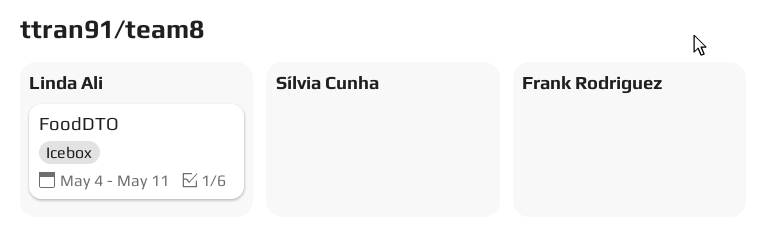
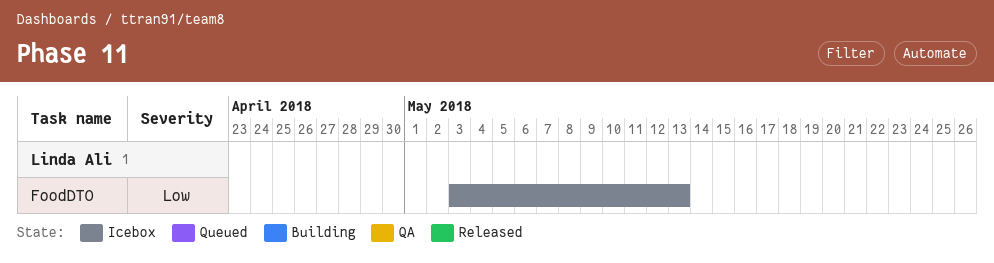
FoodDTO, start: May 4 -> May 3
FoodDTO, due: May 11 -> May 13

